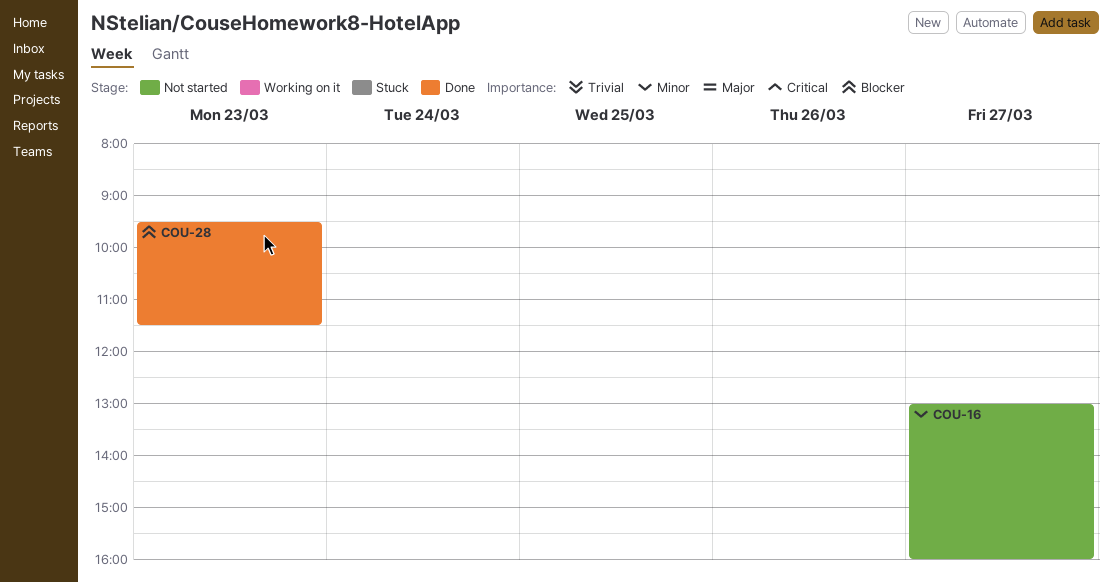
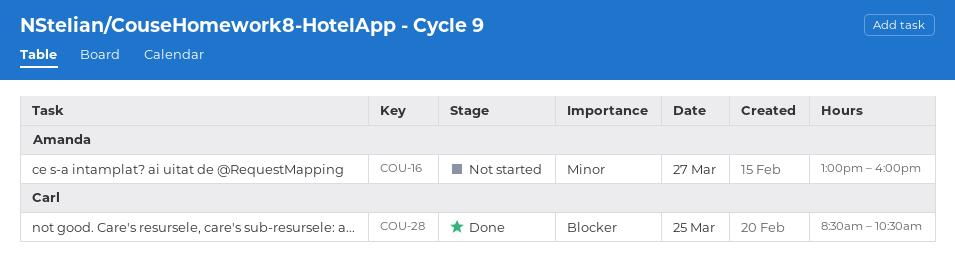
COU-28, day: Mar 23 -> Mar 25
COU-28, begins: 09:30 -> 08:30
COU-28, ends: 11:30 -> 10:30

